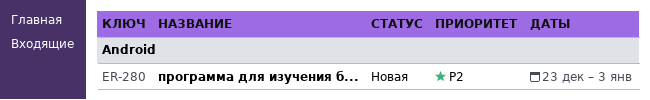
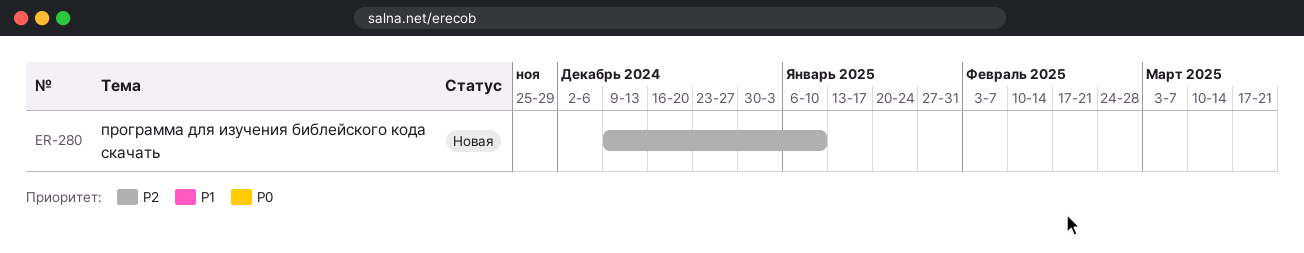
ER-280, start: Dec 23 -> Dec 9
ER-280, due: Jan 3 -> Jan 10

